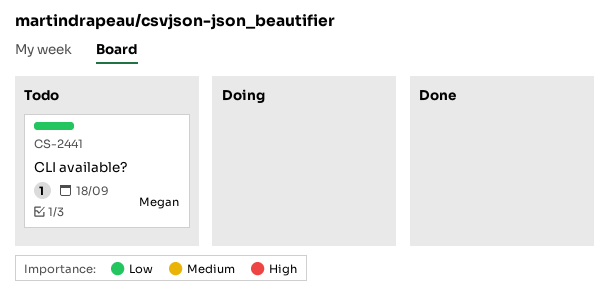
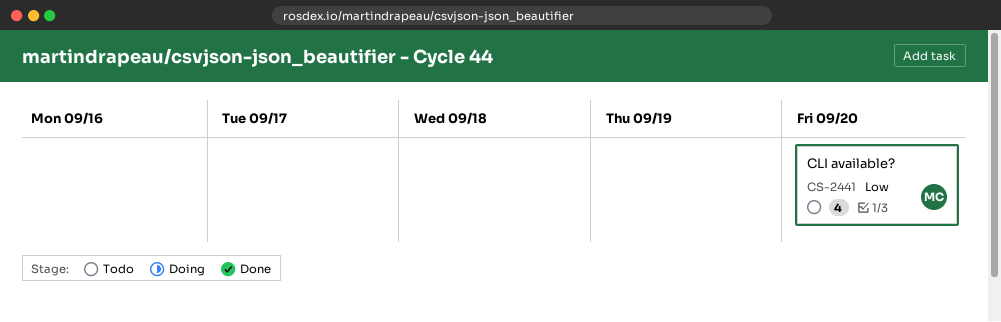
CS-2441, estimate: 1 -> 4
CS-2441, due: Sep 18 -> Sep 20

